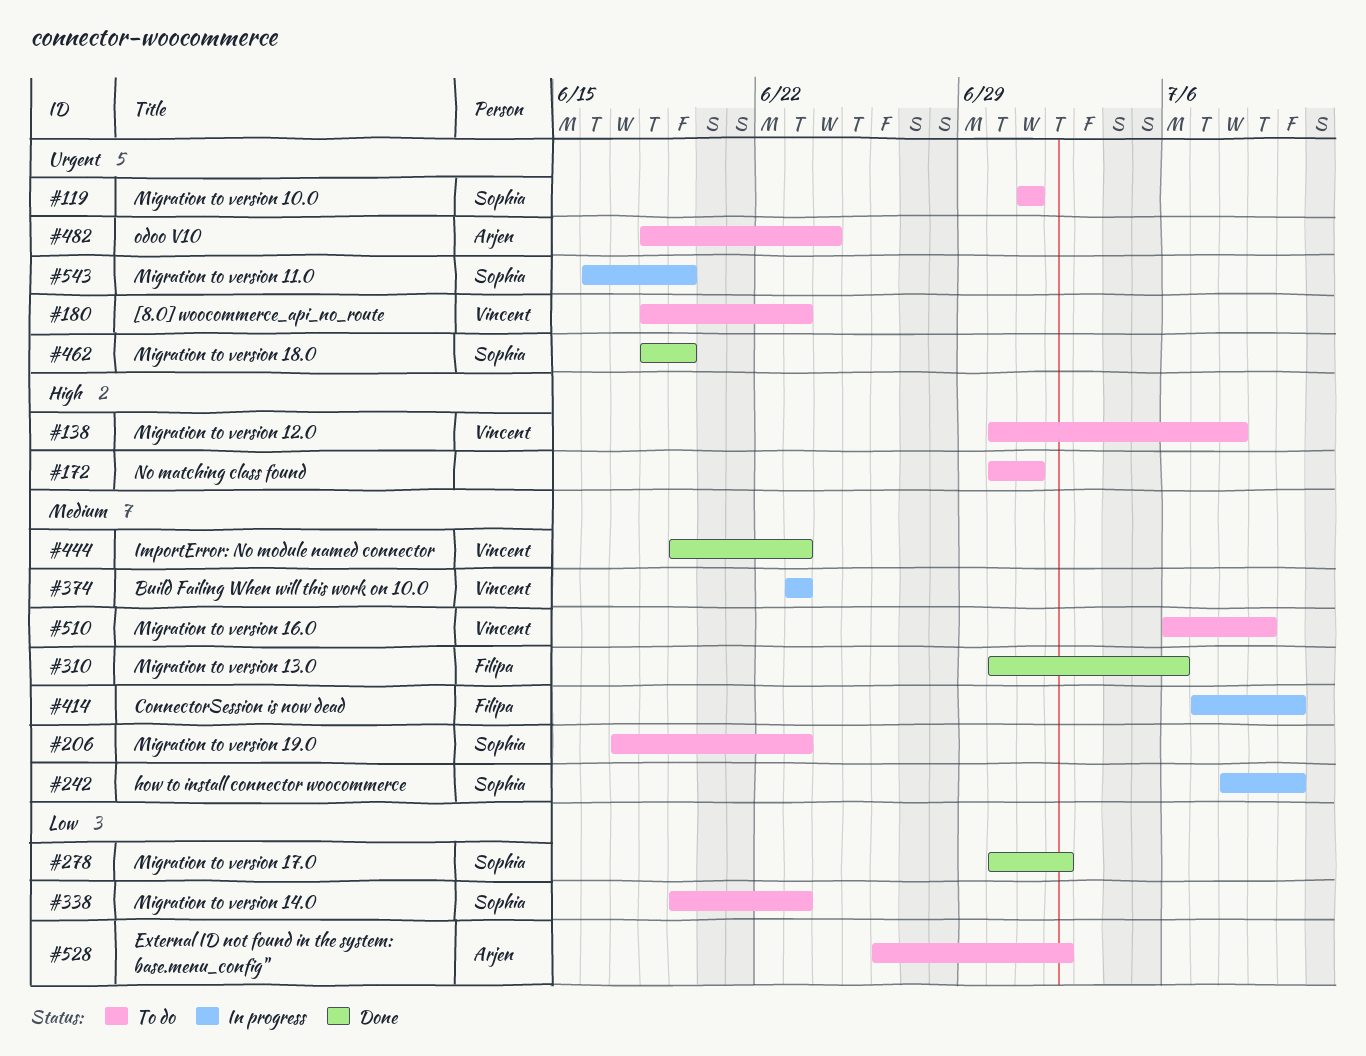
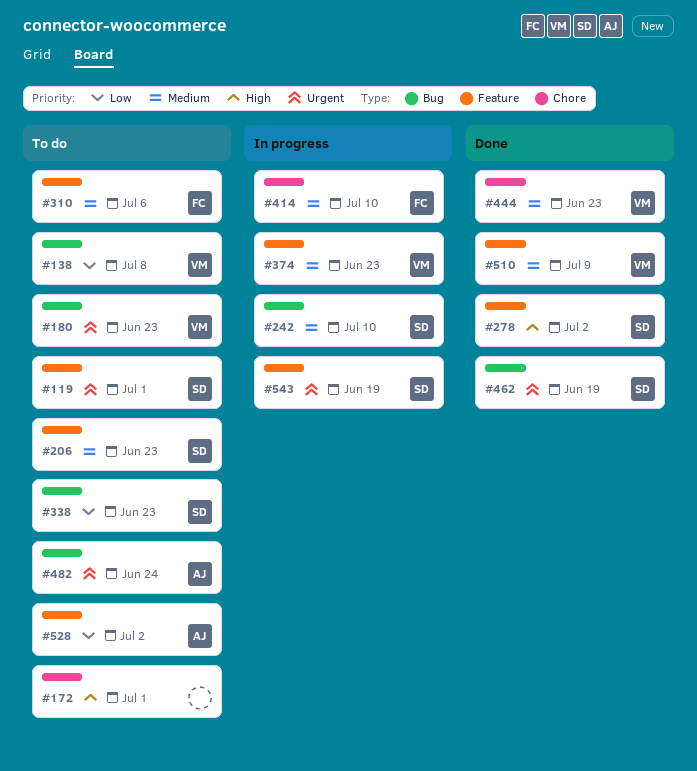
#138, priority: High -> Low
#278, priority: Low -> High
#310, status: Done -> To do
#510, status: To do -> Done

